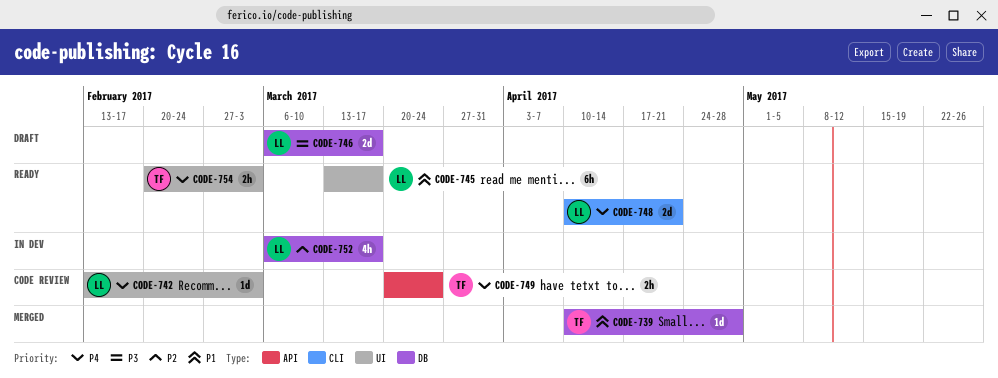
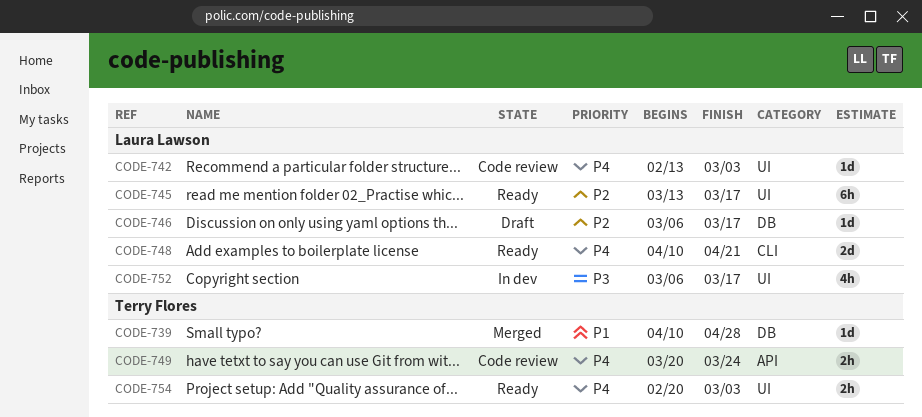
CODE-745, priority: P1 -> P2
CODE-746, priority: P3 -> P2
CODE-746, estimate: 2d -> 1d
CODE-752, priority: P2 -> P3
CODE-752, label: DB -> UI

